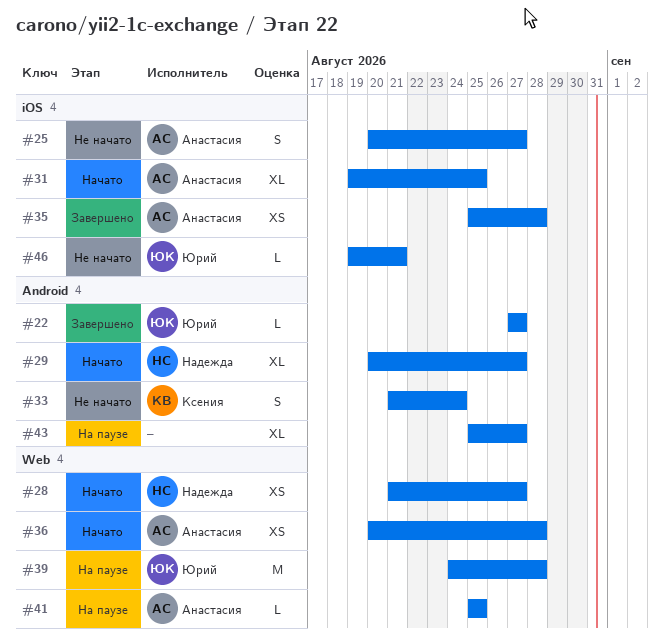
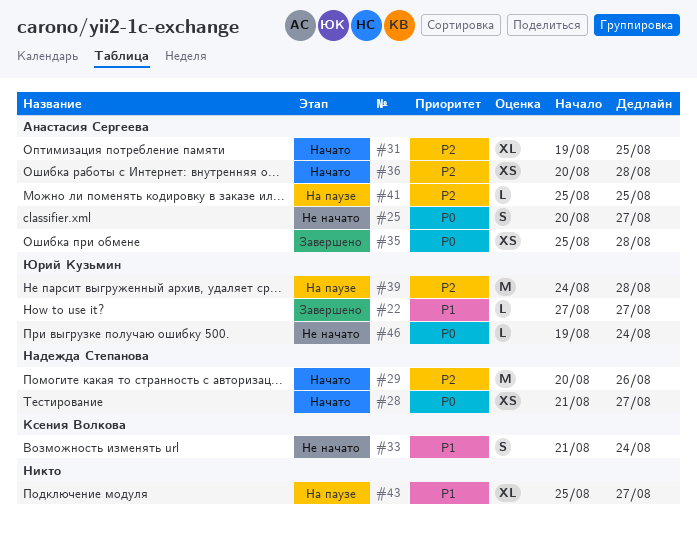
#29, estimate: XL -> M
#29, due: Aug 27 -> Aug 26
#46, due: Aug 21 -> Aug 24

